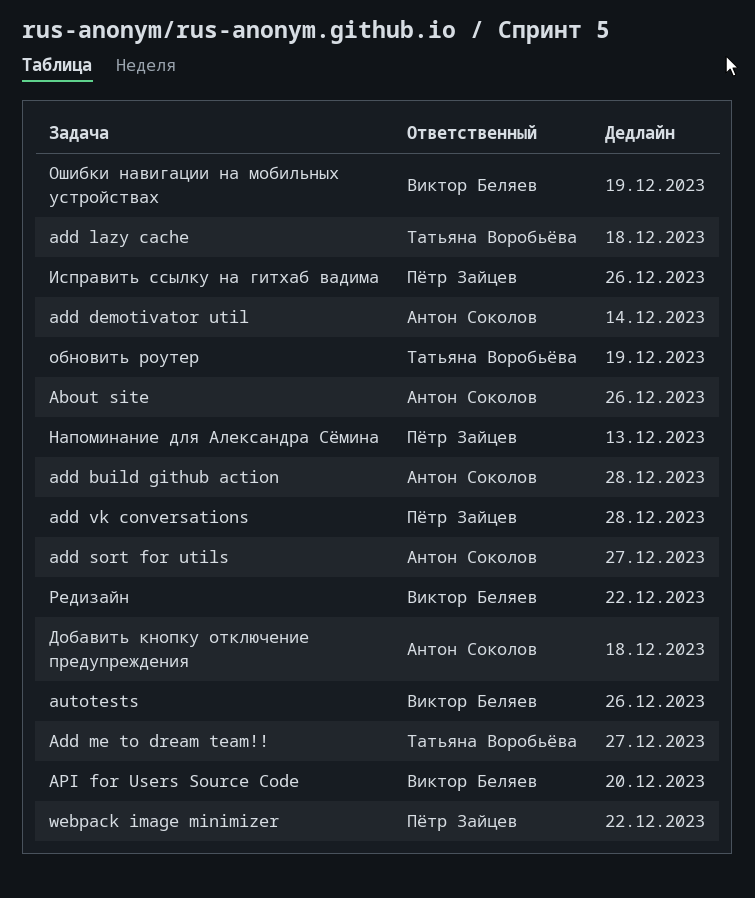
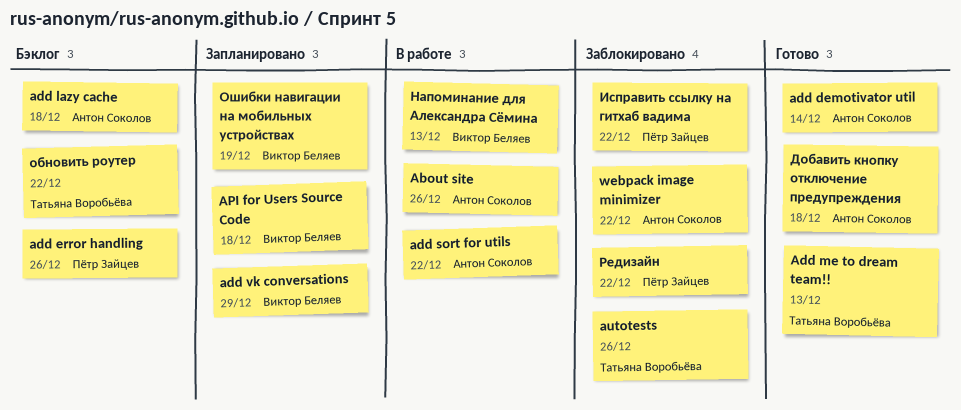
add build github action: present -> none
add error handling: none -> present
add lazy cache, owner: Татьяна Воробьёва -> Антон Соколов
Add me to dream team!!, due: Dec 27 -> Dec 13
add sort for utils, due: Dec 27 -> Dec 22
add vk conversations, owner: Пётр Зайцев -> Виктор Беляев
add vk conversations, due: Dec 28 -> Dec 29
API for Users Source Code, due: Dec 20 -> Dec 18
autotests, owner: Виктор Беляев -> Татьяна Воробьёва
webpack image minimizer, owner: Пётр Зайцев -> Антон Соколов
Исправить ссылку на гитхаб вадима, due: Dec 26 -> Dec 22
Напоминание для Александра Сёмина, owner: Пётр Зайцев -> Виктор Беляев
обновить роутер, due: Dec 19 -> Dec 22
Редизайн, owner: Виктор Беляев -> Пётр Зайцев

